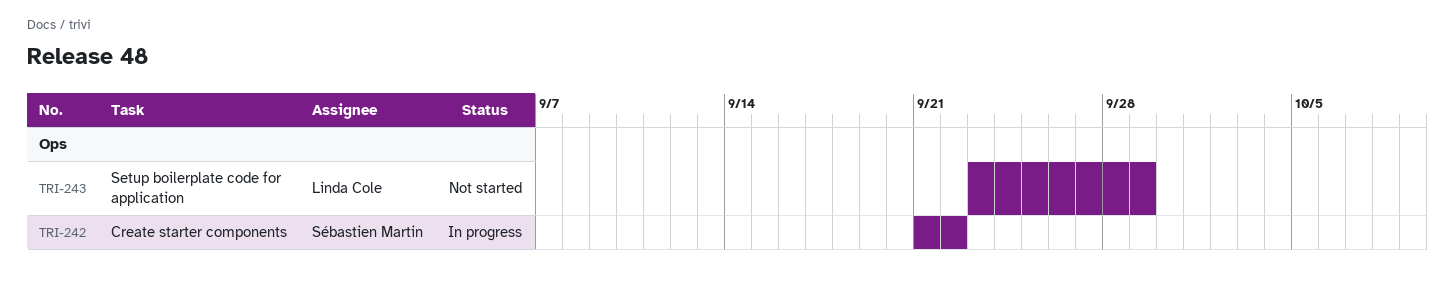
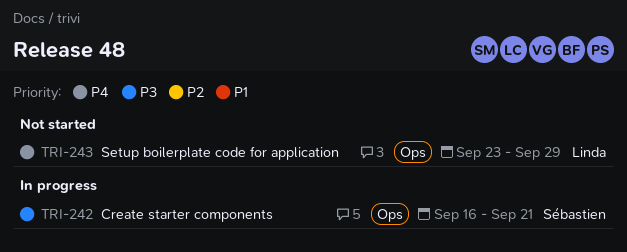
TRI-242, start: Sep 21 -> Sep 16
TRI-242, due: Sep 22 -> Sep 21

